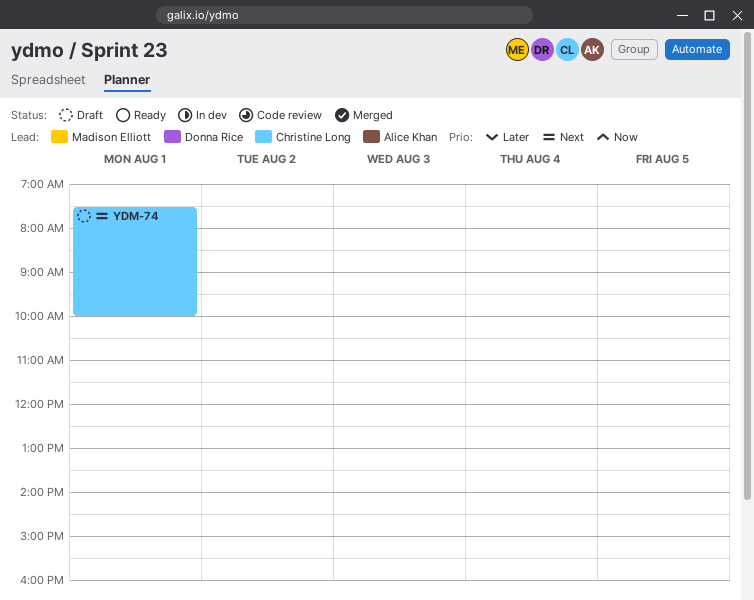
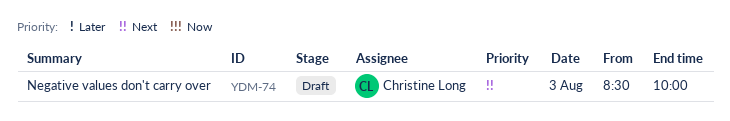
YDM-74, day: Aug 1 -> Aug 3
YDM-74, begins: 07:30 -> 08:30

